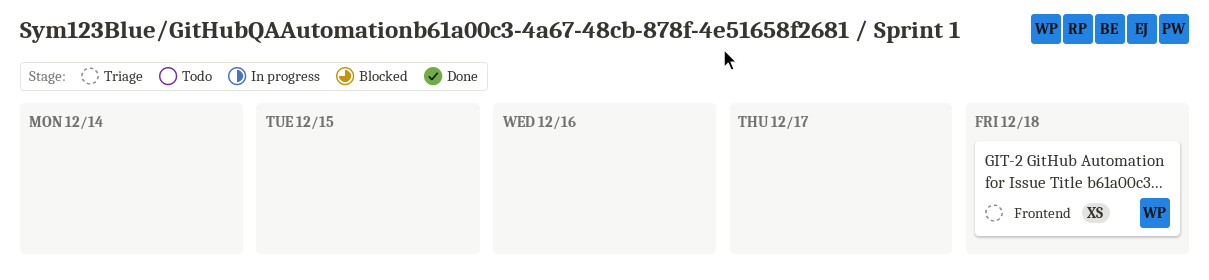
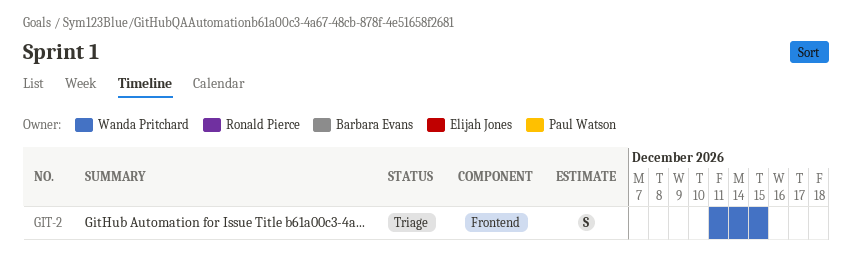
GIT-2, estimate: XS -> S
GIT-2, due: Dec 18 -> Dec 15

